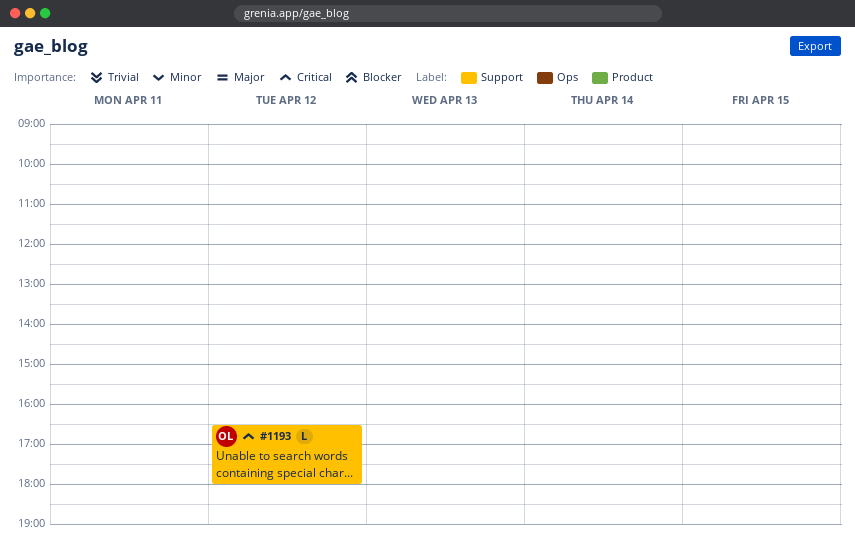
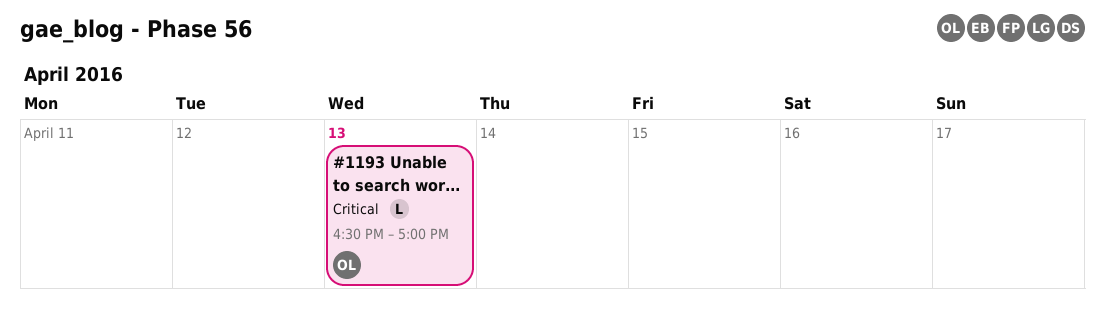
#1193, day: Apr 12 -> Apr 13
#1193, ends: 18:00 -> 17:00

